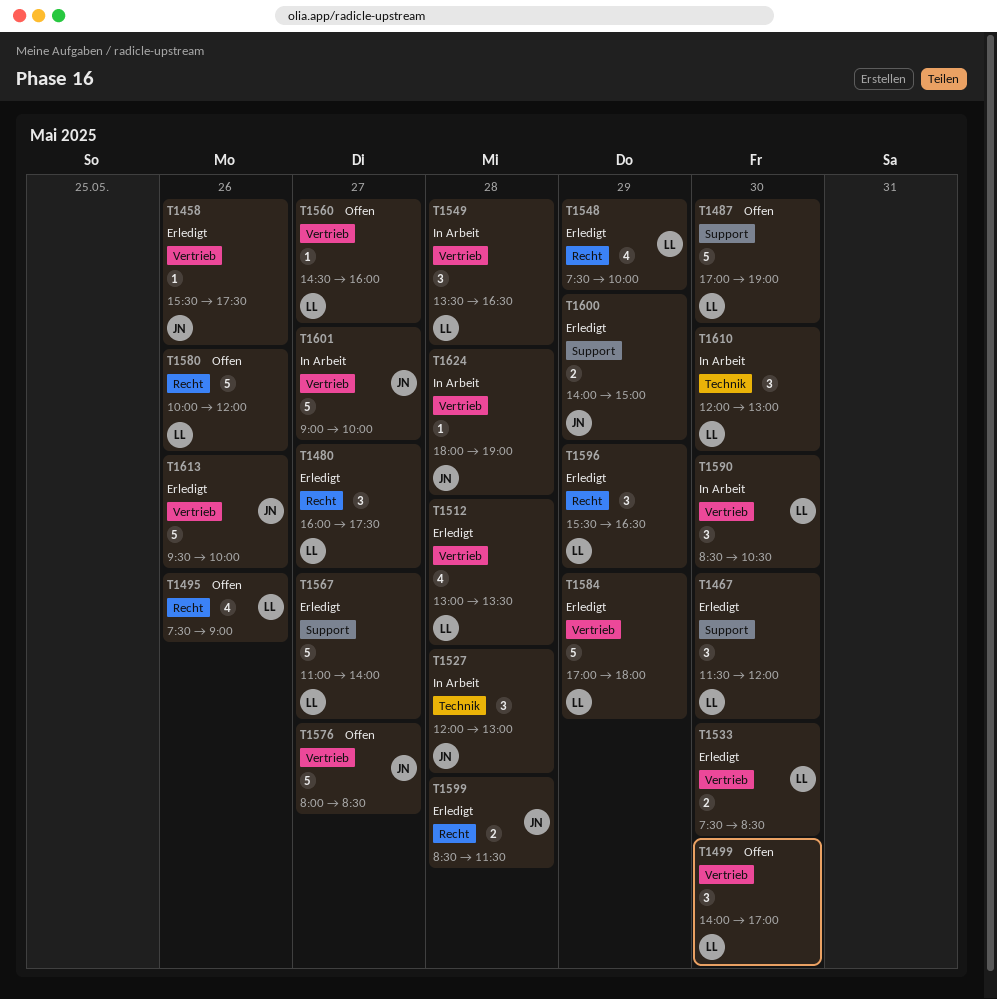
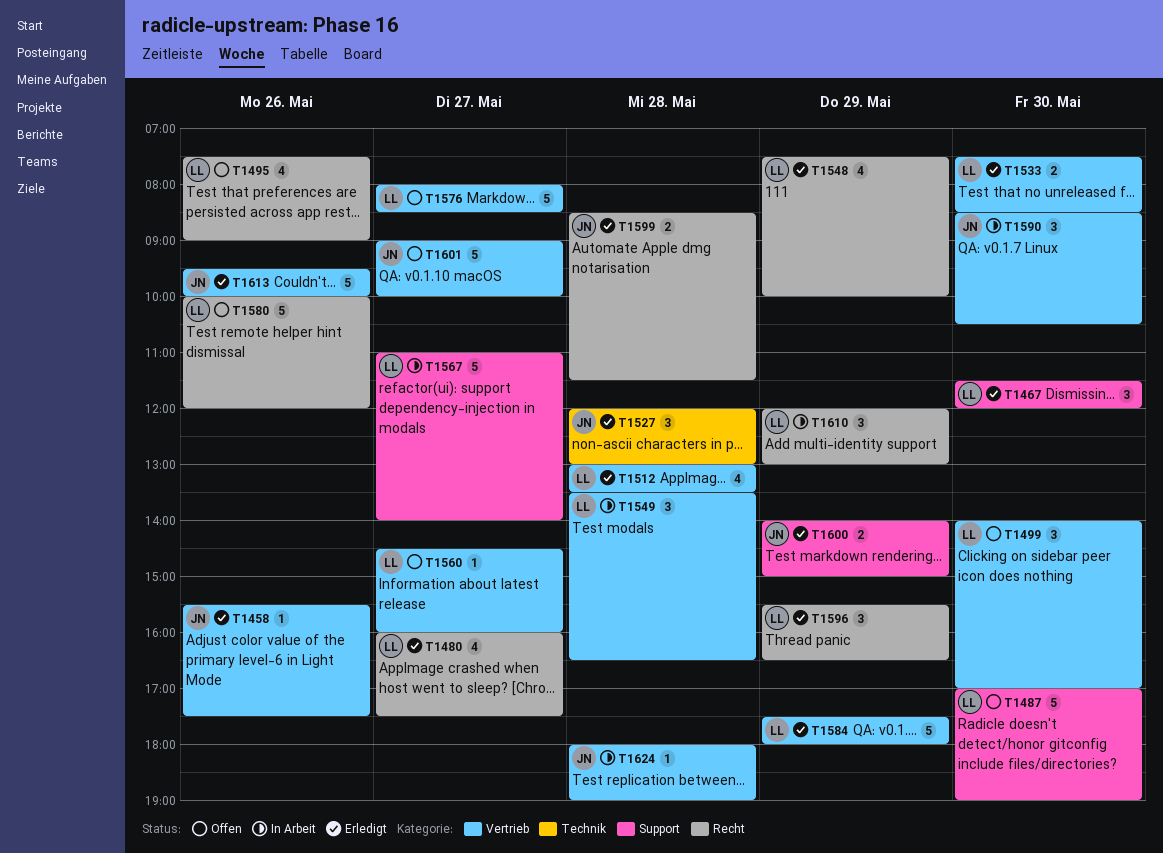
T1480, estimate: 3 -> 4
T1527, status: In Arbeit -> Erledigt
T1567, status: Erledigt -> In Arbeit
T1576, owner: JN -> LL
T1584, begins: 17:00 -> 17:30
T1590, owner: LL -> JN
T1601, status: In Arbeit -> Offen
T1610, label: Technik -> Recht
T1610, day: May 30 -> May 29

